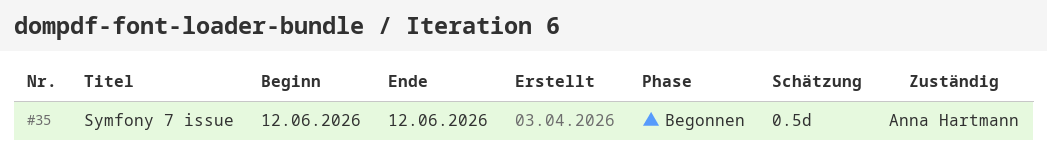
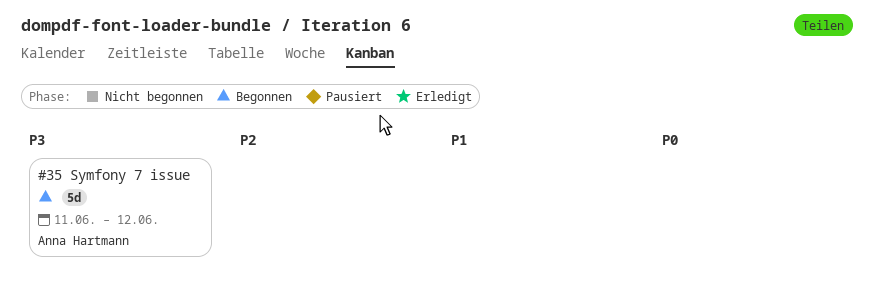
#35, estimate: 0.5d -> 5d
#35, start: Jun 12 -> Jun 11

